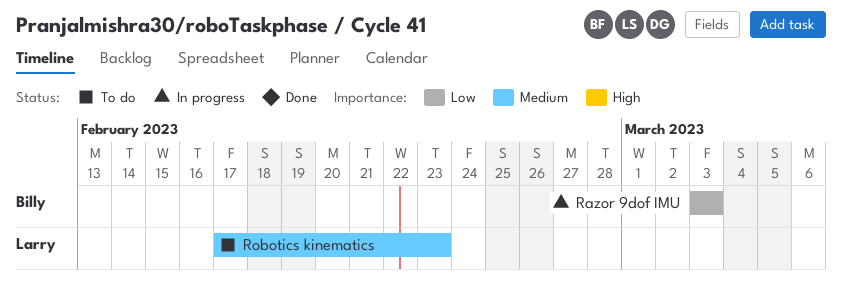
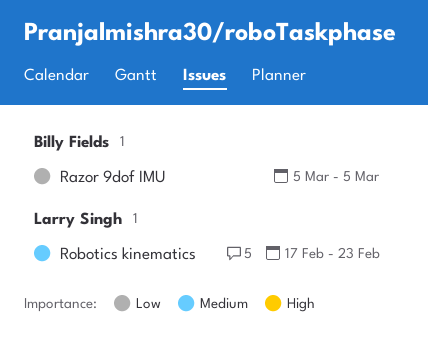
Razor 9dof IMU, start: Mar 3 -> Mar 5
Razor 9dof IMU, due: Mar 3 -> Mar 5

